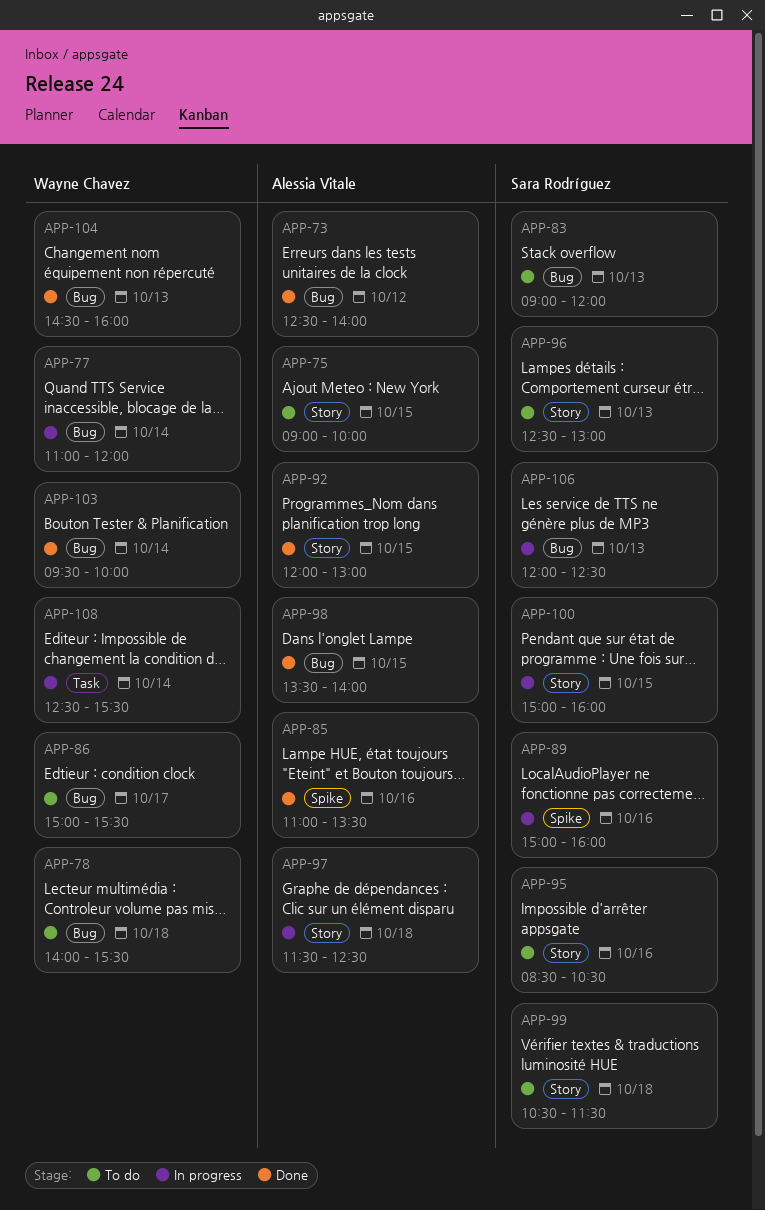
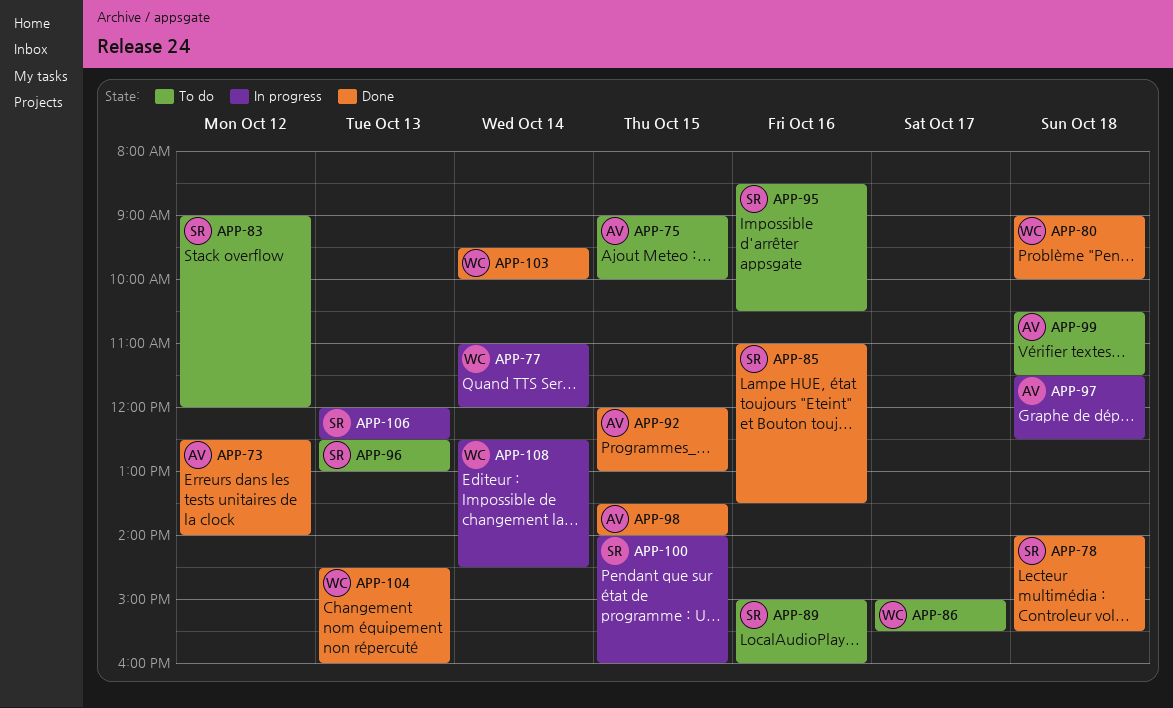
APP-78, status: To do -> Done
APP-78, owner: Wayne Chavez -> Sara Rodríguez
APP-80: none -> present
APP-83, day: Oct 13 -> Oct 12
APP-85, owner: Alessia Vitale -> Sara Rodríguez
APP-89, status: In progress -> To do
APP-99, owner: Sara Rodríguez -> Alessia Vitale
APP-100, begins: 15:00 -> 14:00
APP-108, ends: 15:30 -> 14:30

